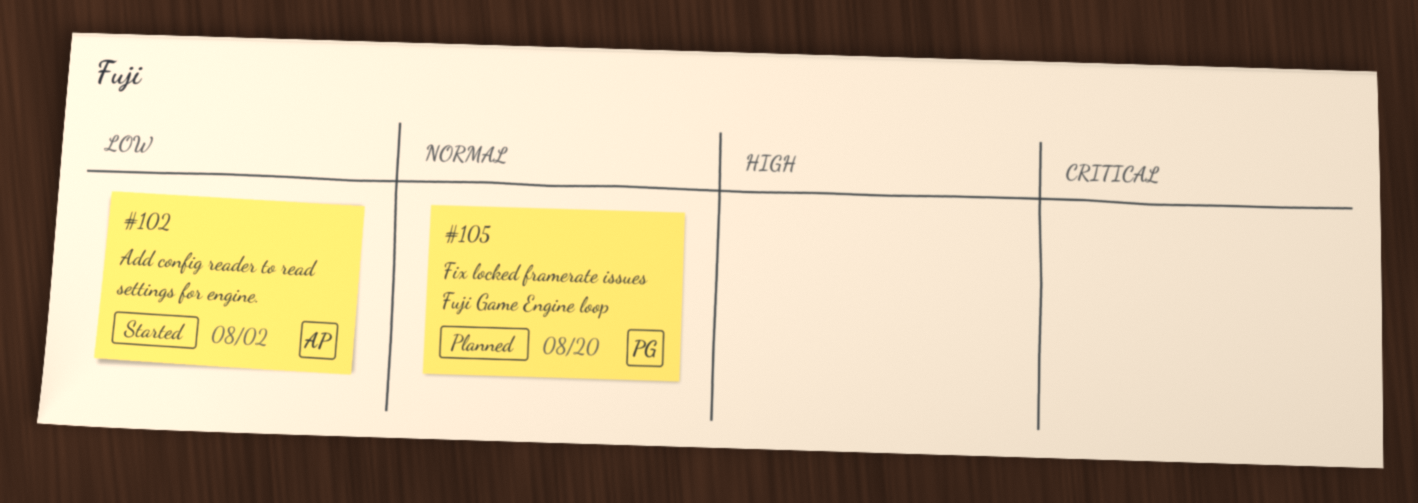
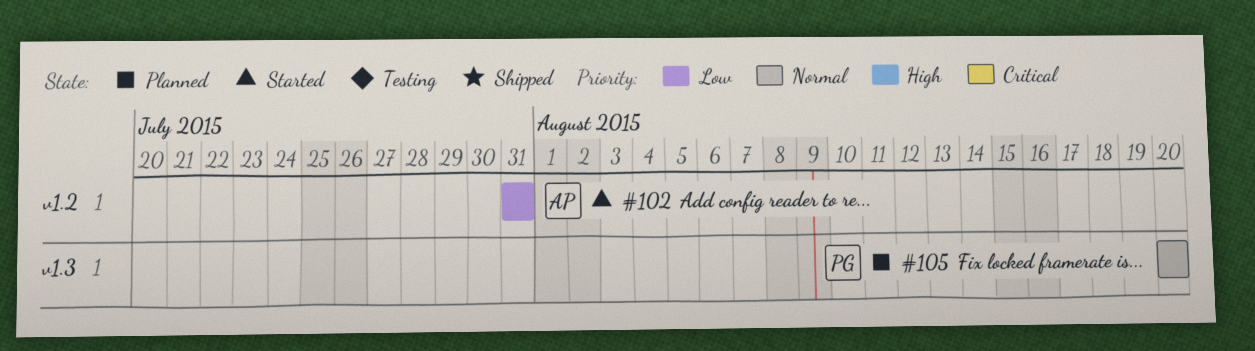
#102, due: Aug 2 -> Jul 31

